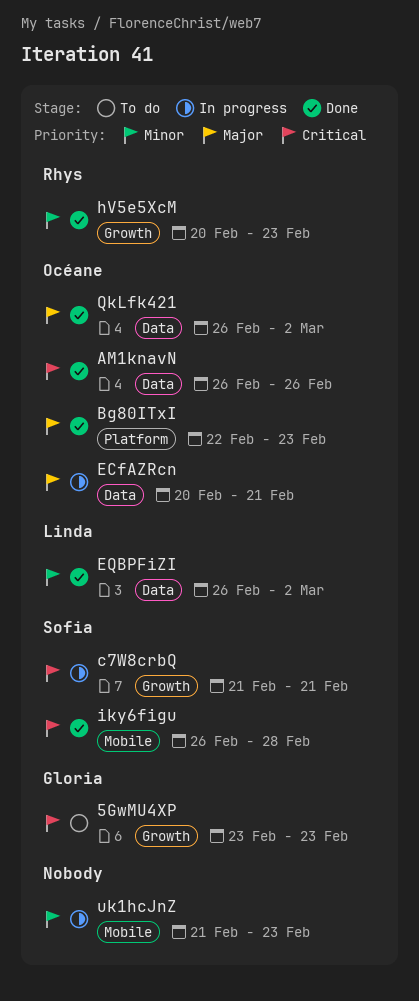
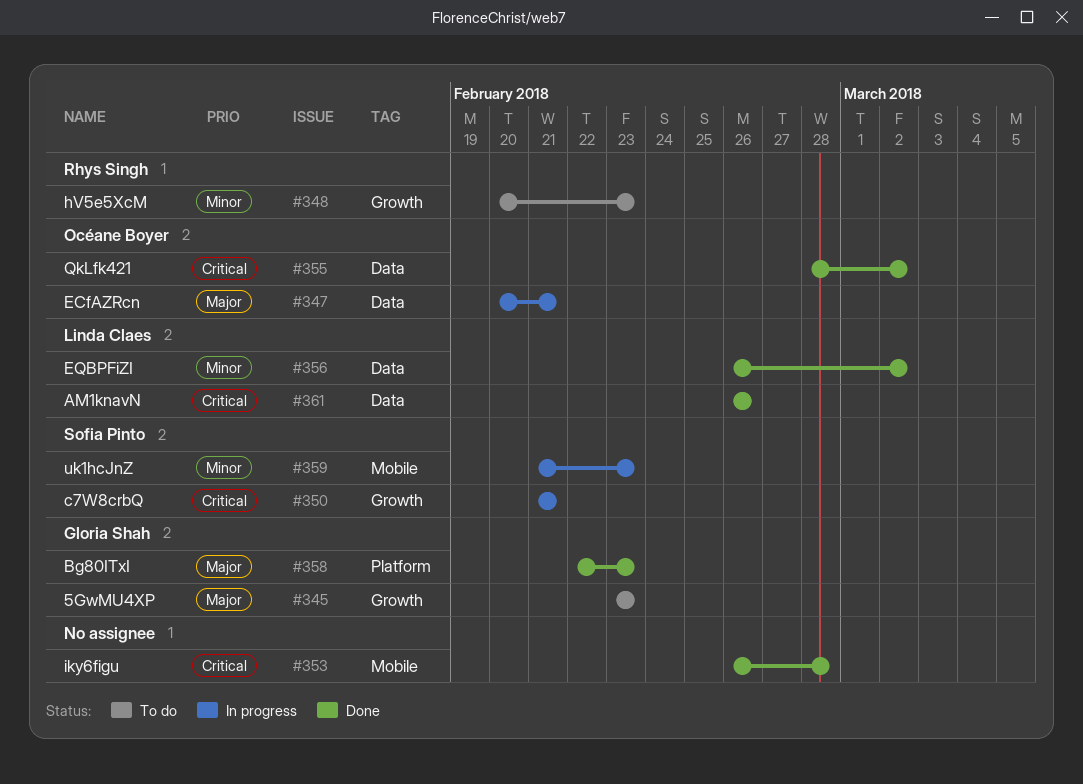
5GwMU4XP, priority: Critical -> Major
AM1knavN, owner: Océane Boyer -> Linda Claes
Bg80ITxI, owner: Océane Boyer -> Gloria Shah
hV5e5XcM, status: Done -> To do
iky6figu, owner: Sofia Pinto -> none
QkLfk421, priority: Major -> Critical
QkLfk421, start: Feb 26 -> Feb 28
uk1hcJnZ, owner: none -> Sofia Pinto

